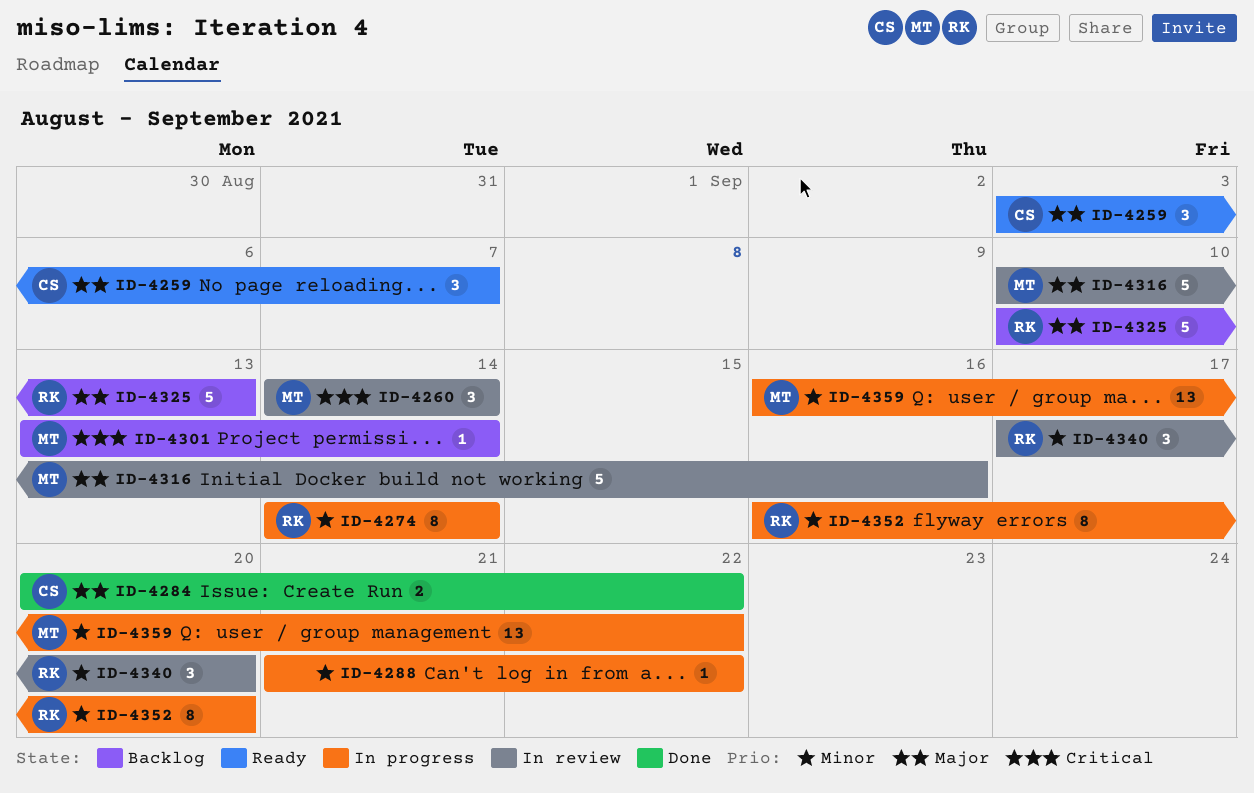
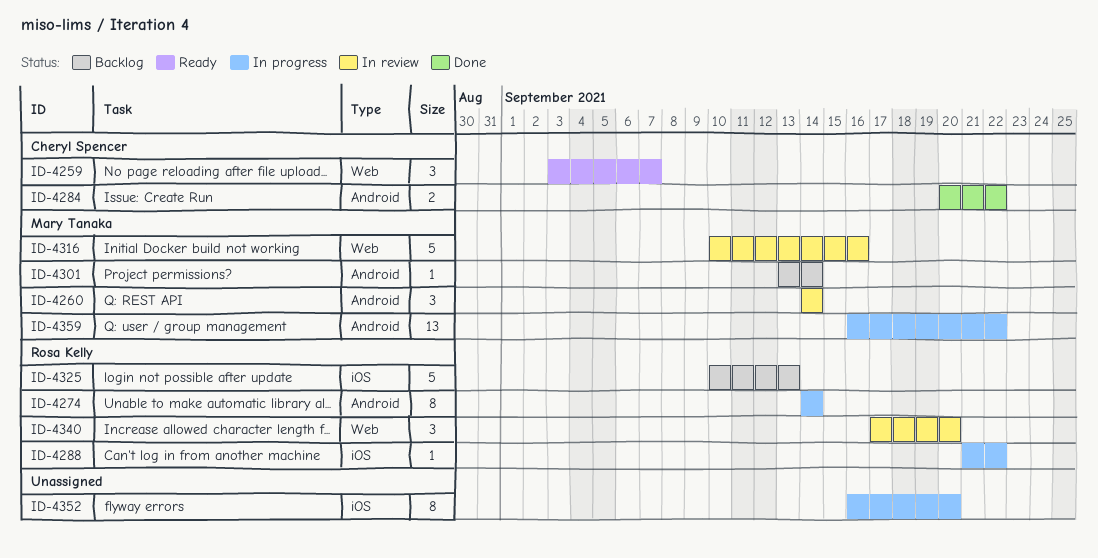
ID-4288, owner: none -> Rosa Kelly
ID-4352, owner: Rosa Kelly -> none

